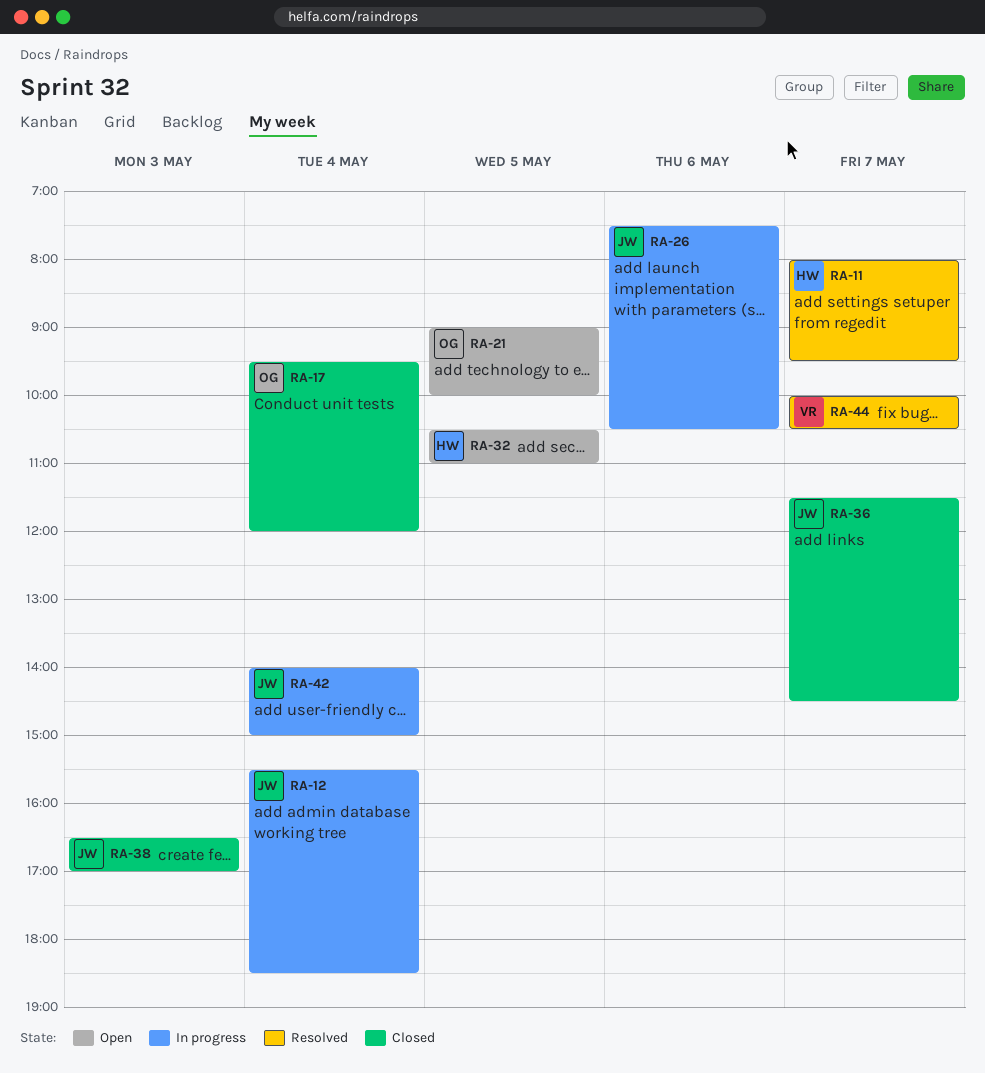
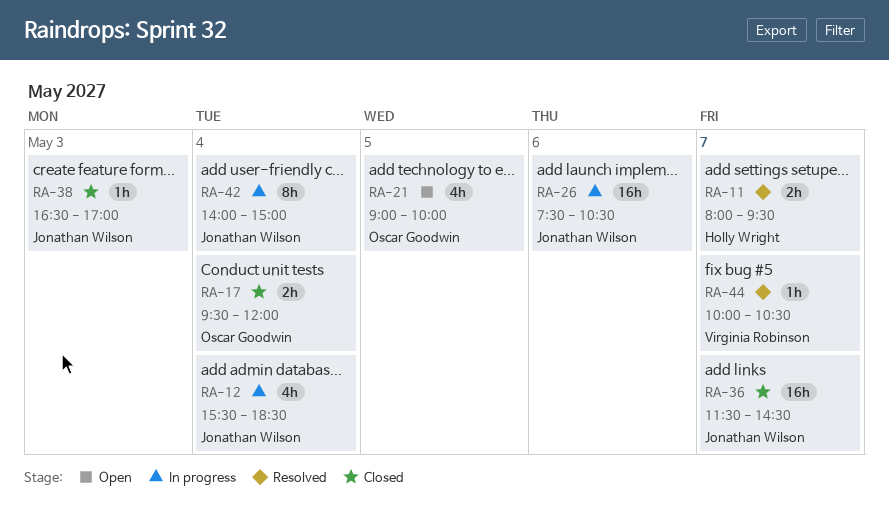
RA-32: present -> none

